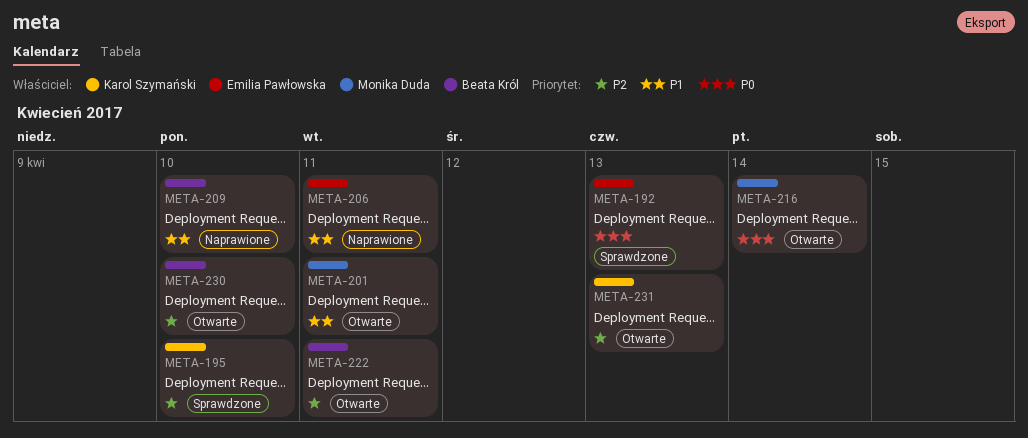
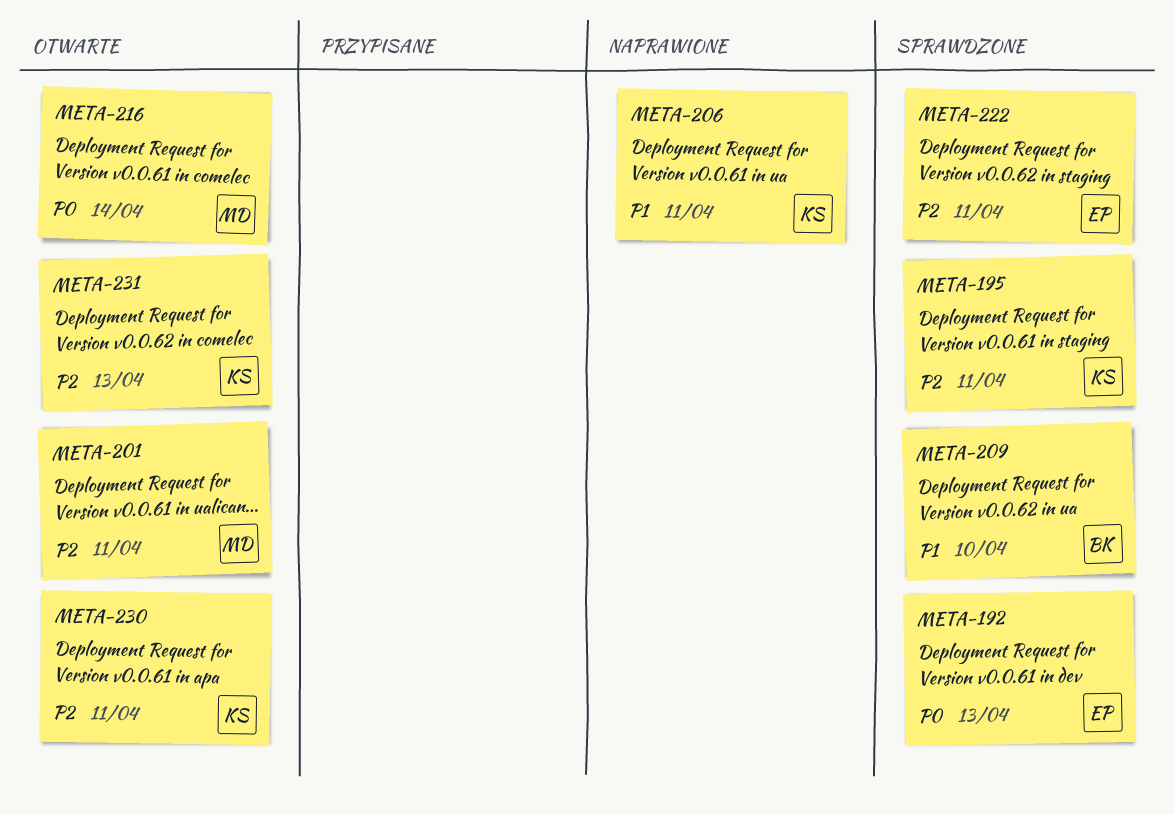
META-195, due: Apr 10 -> Apr 11
META-201, priority: P1 -> P2
META-206, owner: Emilia Pawłowska -> Karol Szymański
META-209, status: Naprawione -> Sprawdzone
META-222, status: Otwarte -> Sprawdzone
META-222, owner: Beata Król -> Emilia Pawłowska
META-230, owner: Beata Król -> Karol Szymański
META-230, due: Apr 10 -> Apr 11

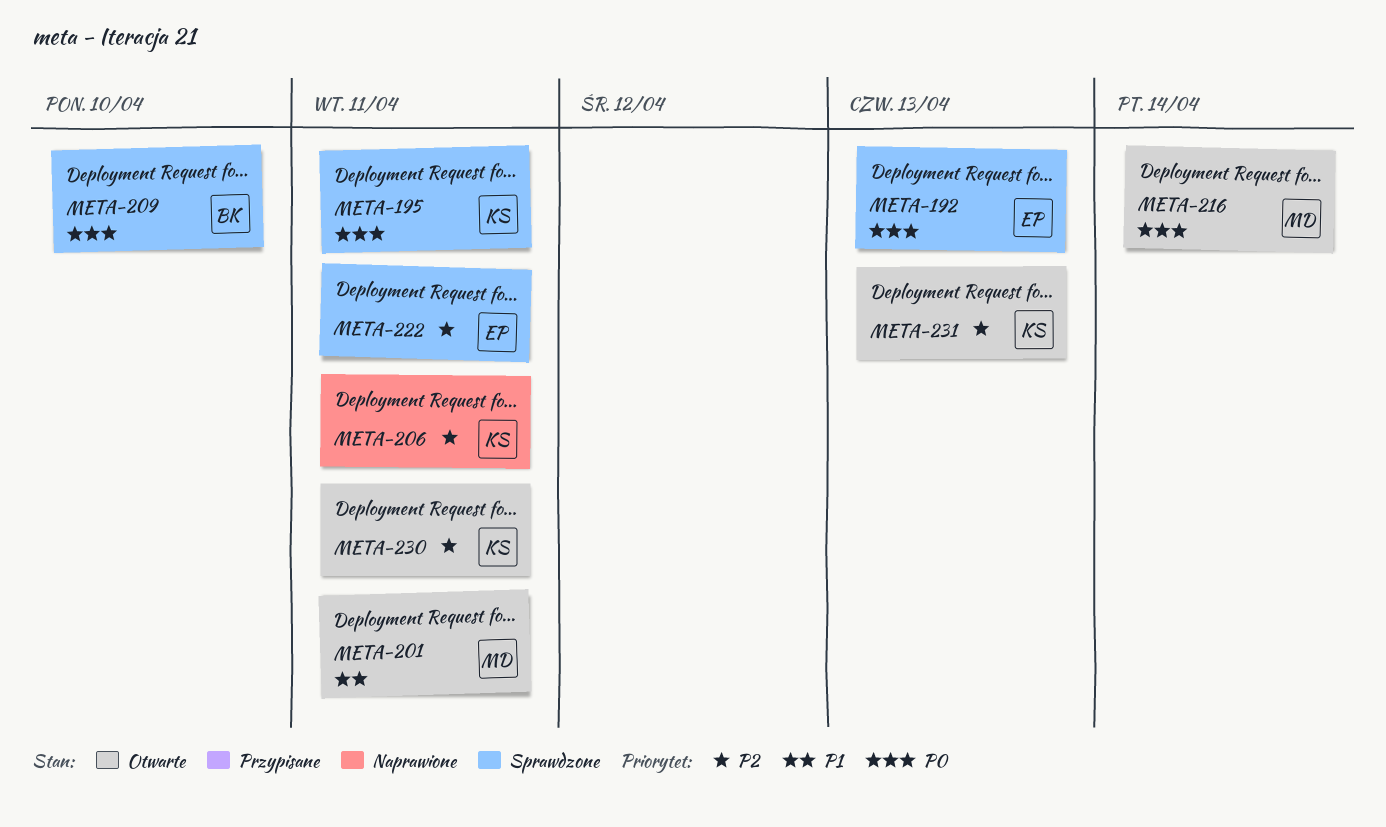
META-195, priority: P2 -> P0
META-201, priority: P2 -> P1
META-206, priority: P1 -> P2
META-209, priority: P1 -> P0

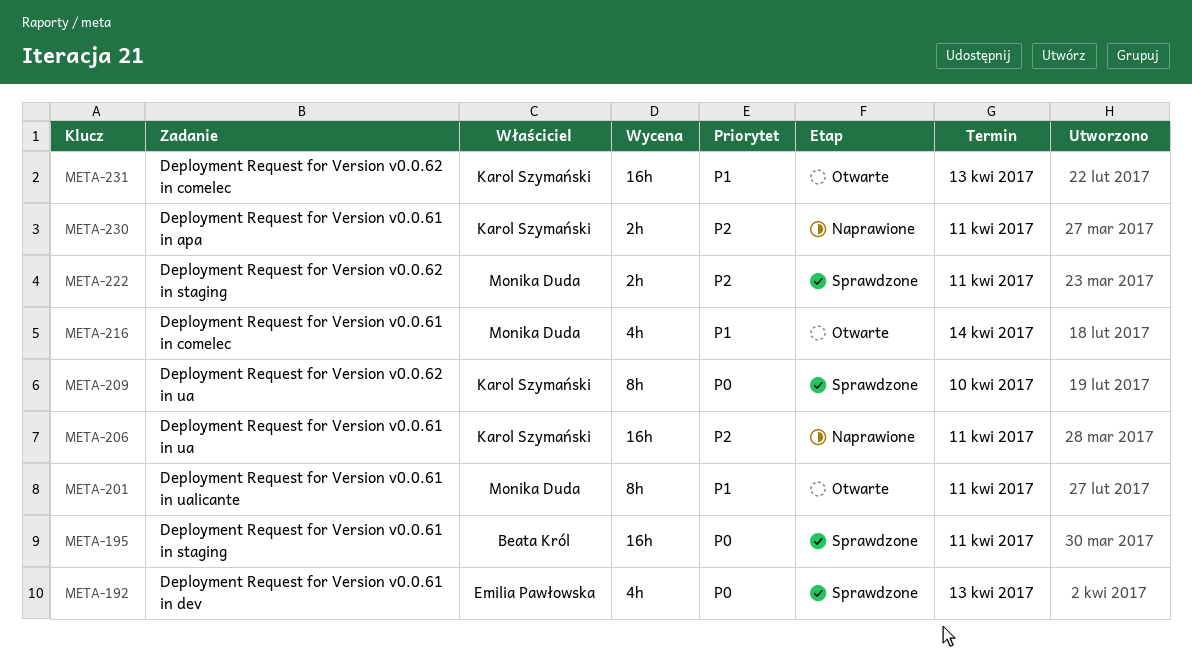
META-195, owner: Karol Szymański -> Beata Król
META-209, owner: Beata Król -> Karol Szymański
META-216, priority: P0 -> P1
META-222, owner: Emilia Pawłowska -> Monika Duda
META-230, status: Otwarte -> Naprawione
META-231, priority: P2 -> P1

